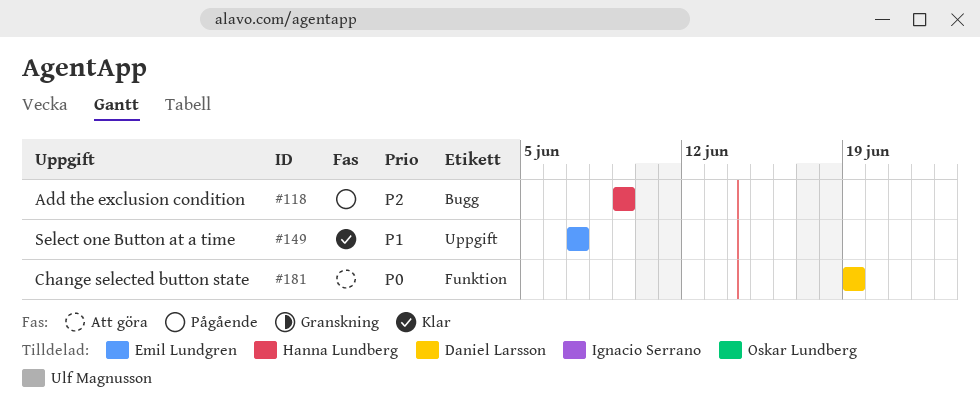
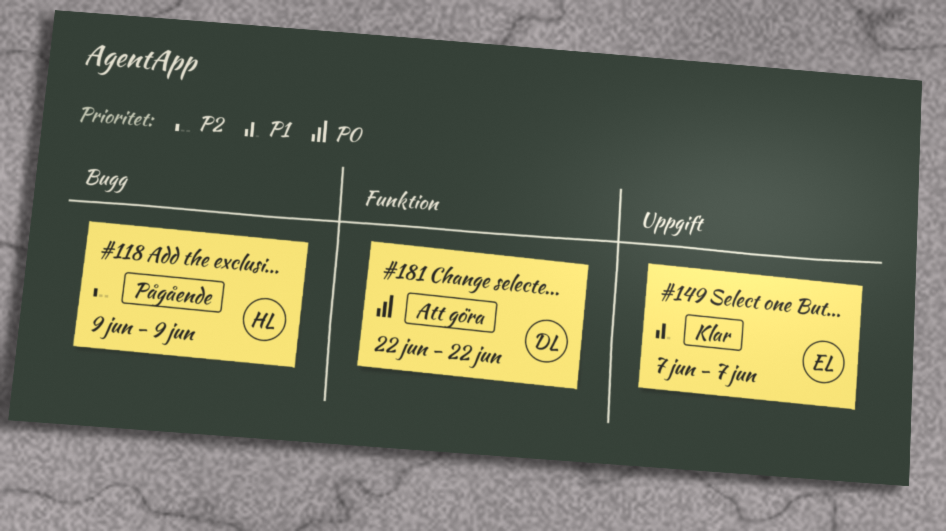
#181, start: Jun 19 -> Jun 22
#181, due: Jun 19 -> Jun 22

